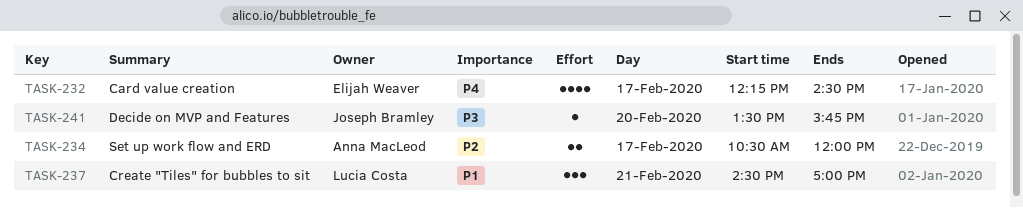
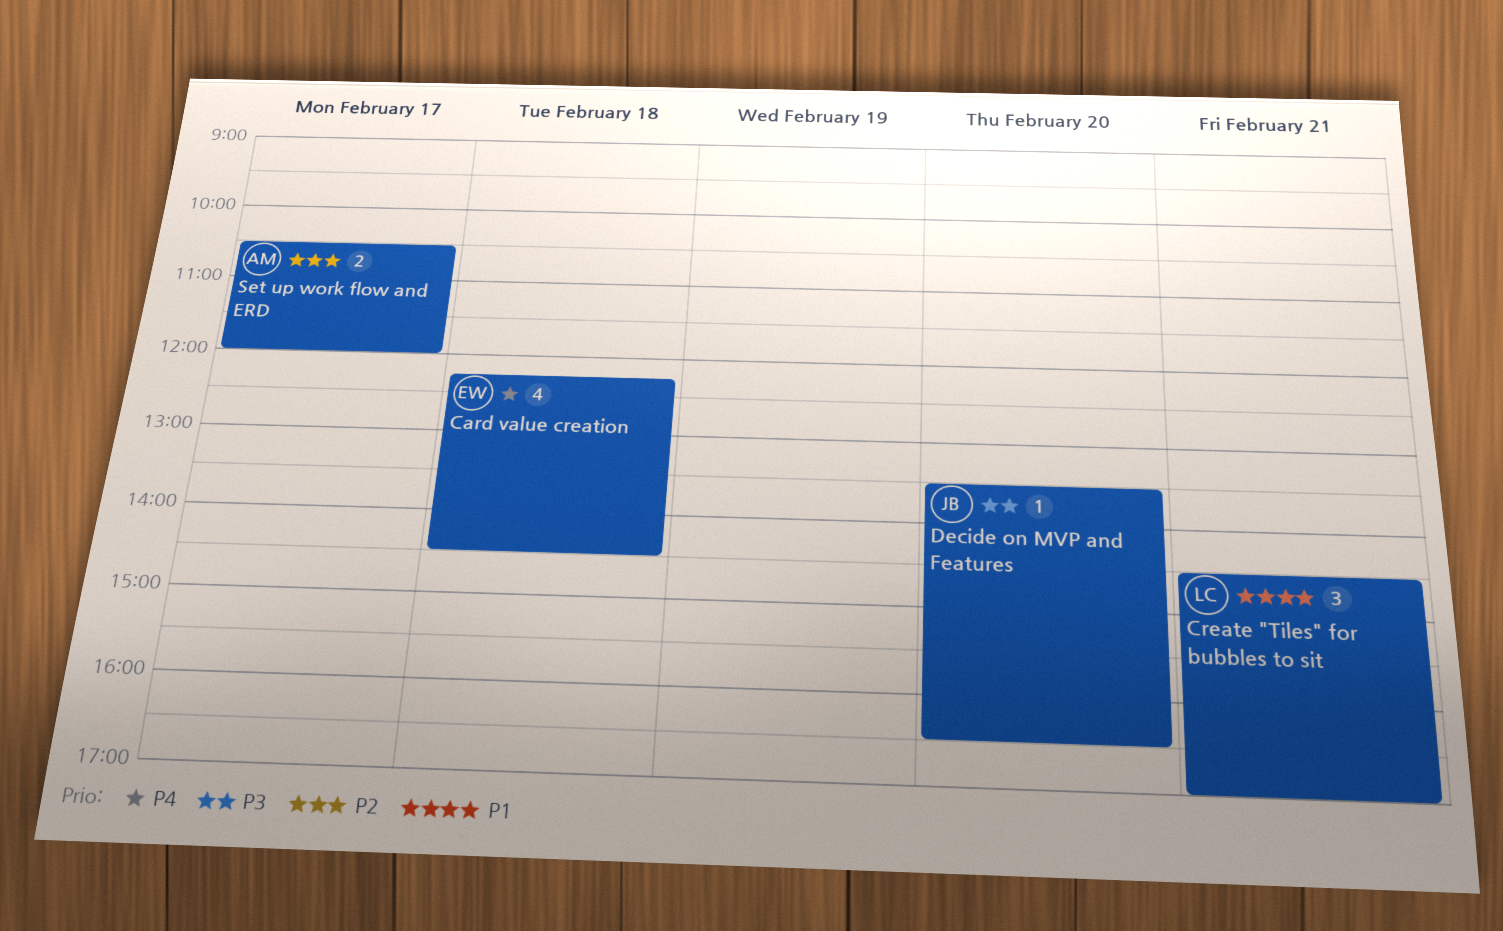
Card value creation, day: Feb 17 -> Feb 18
Decide on MVP and Features, ends: 15:45 -> 16:30

